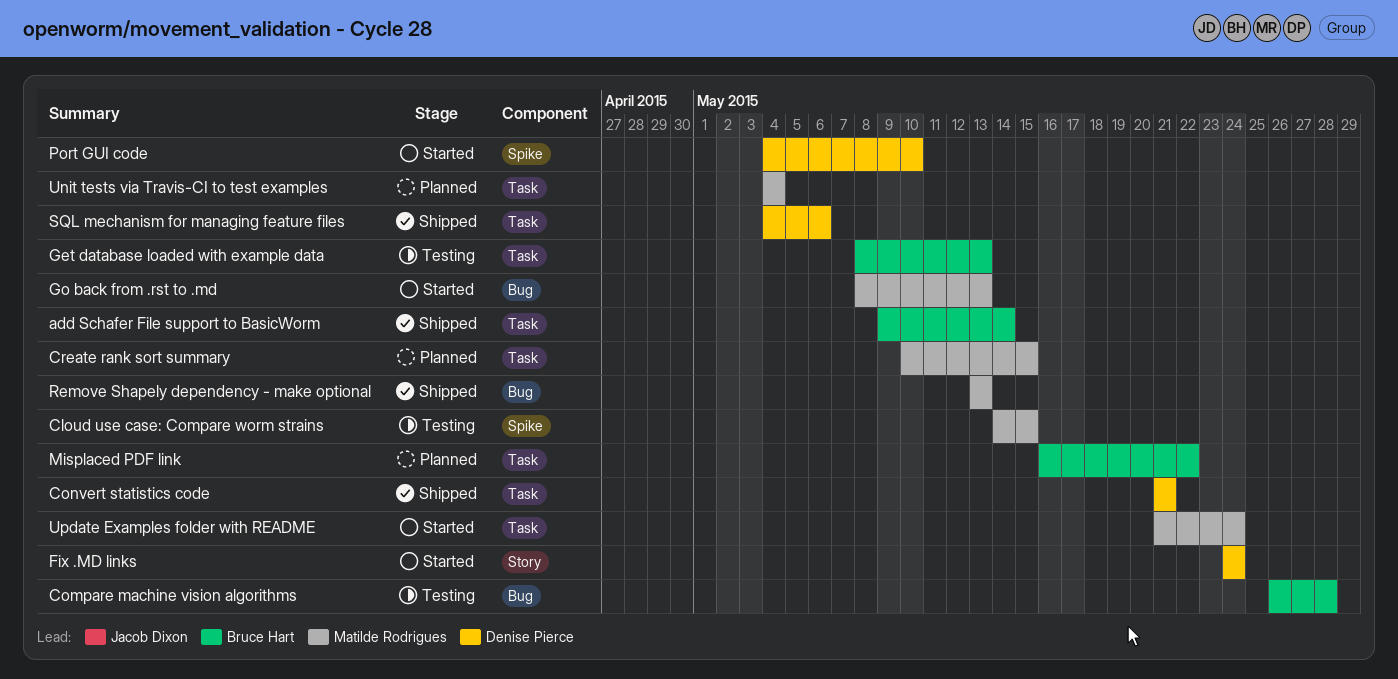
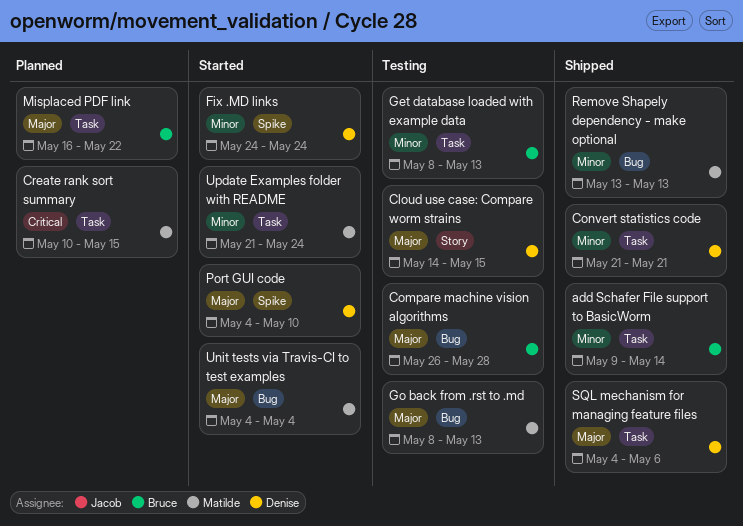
Cloud use case: Compare worm strains, owner: Matilde Rodrigues -> Denise Pierce
Cloud use case: Compare worm strains, label: Spike -> Story
Fix .MD links, label: Story -> Spike
Go back from .rst to .md, status: Started -> Testing
Unit tests via Travis-CI to test examples, status: Planned -> Started
Unit tests via Travis-CI to test examples, label: Task -> Bug

